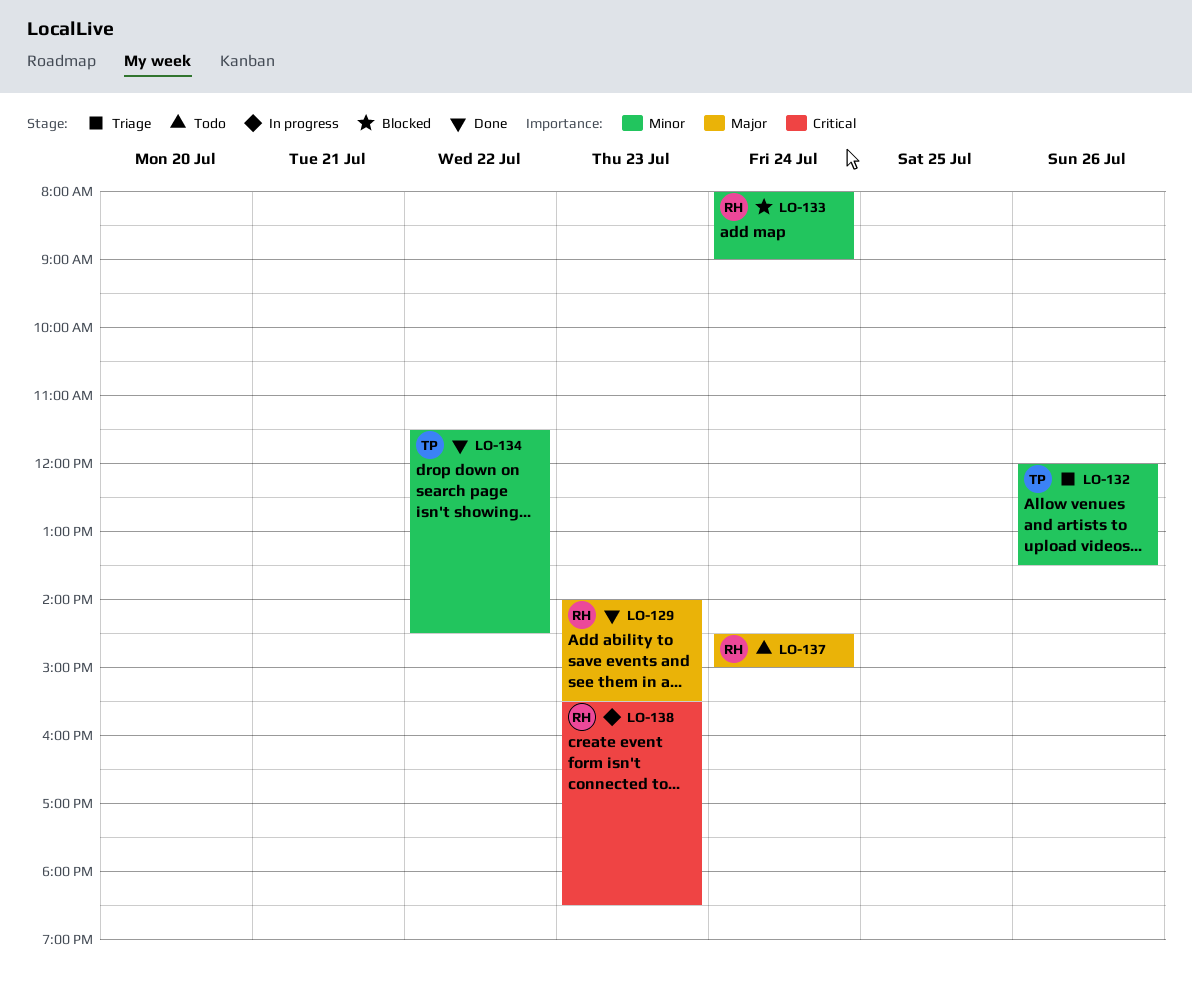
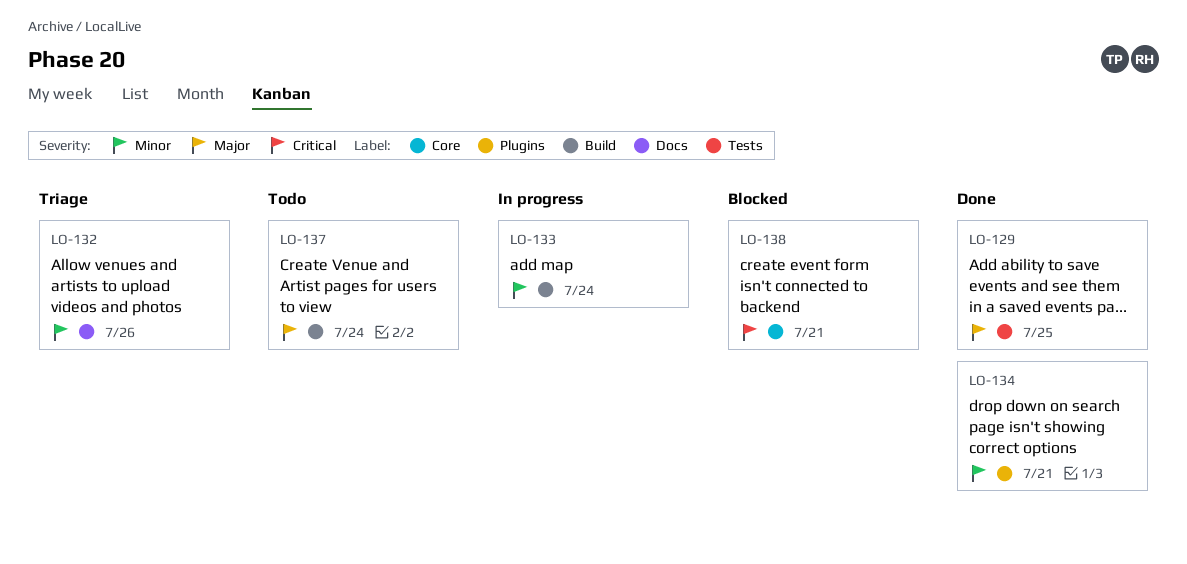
LO-129, day: Jul 23 -> Jul 25
LO-133, status: Blocked -> In progress
LO-134, day: Jul 22 -> Jul 21
LO-138, status: In progress -> Blocked
LO-138, day: Jul 23 -> Jul 21

